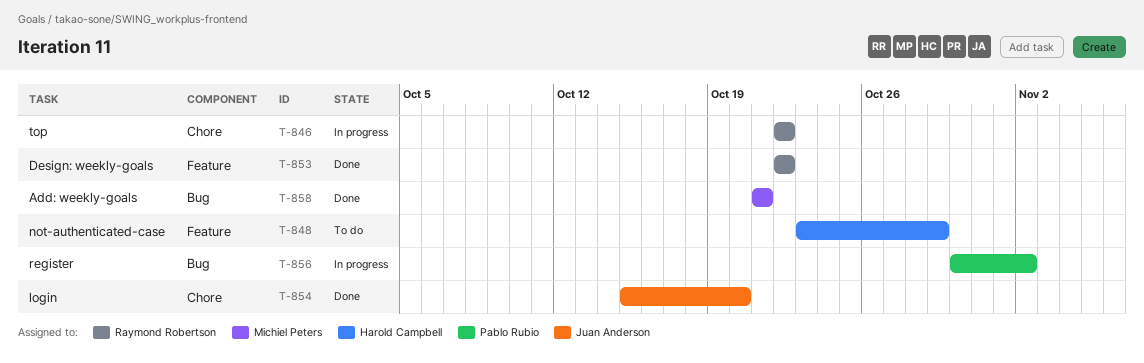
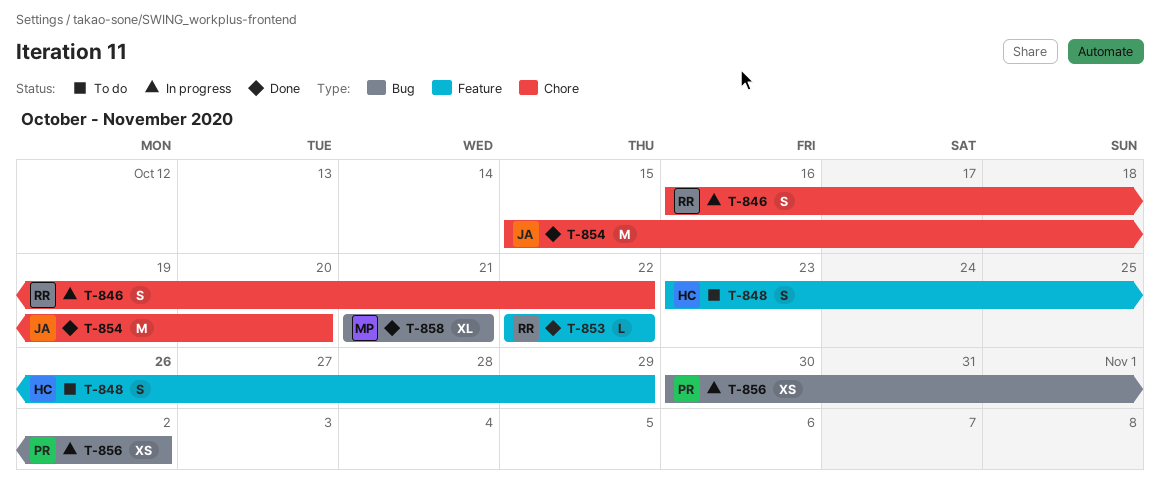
T-846, start: Oct 22 -> Oct 16

